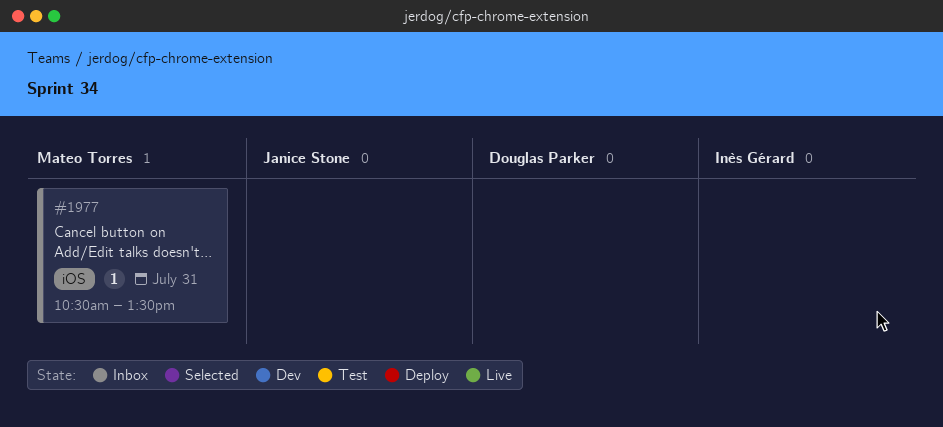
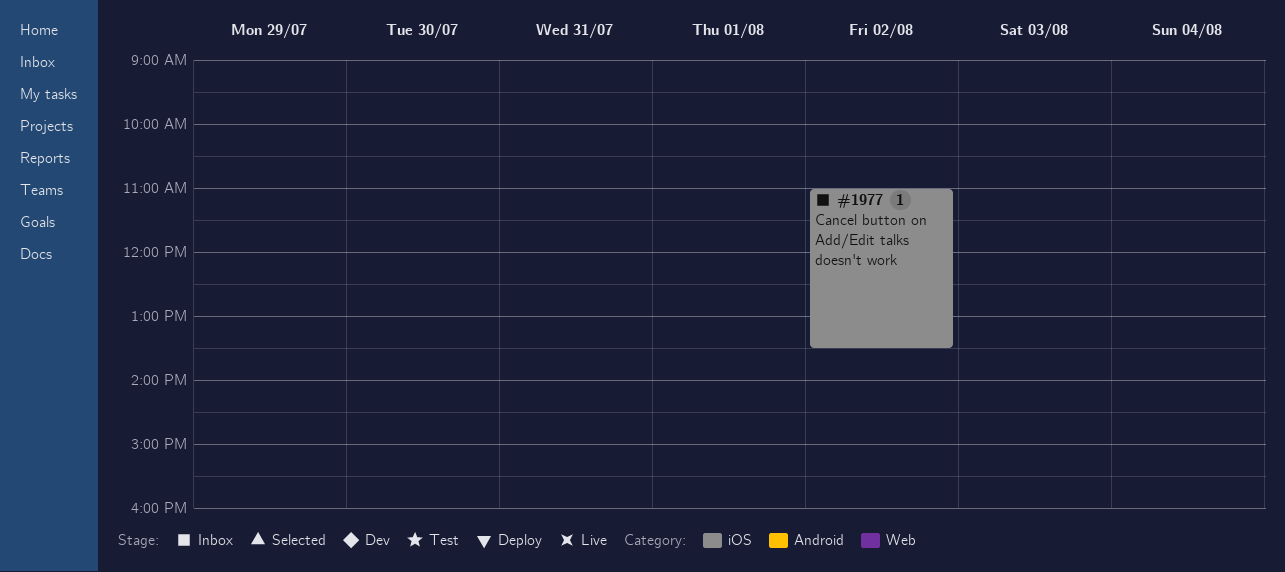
#1977, day: Jul 31 -> Aug 2
#1977, begins: 10:30 -> 11:00

